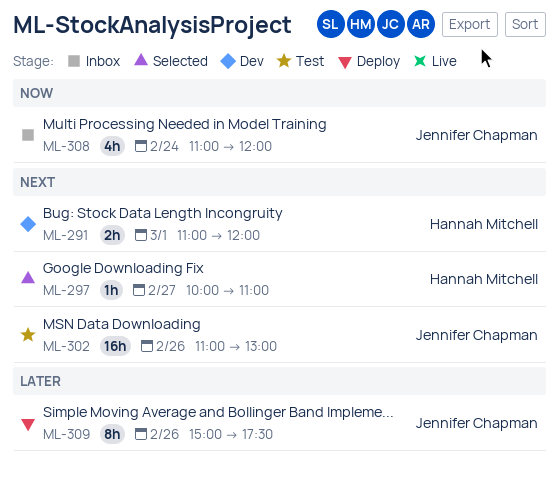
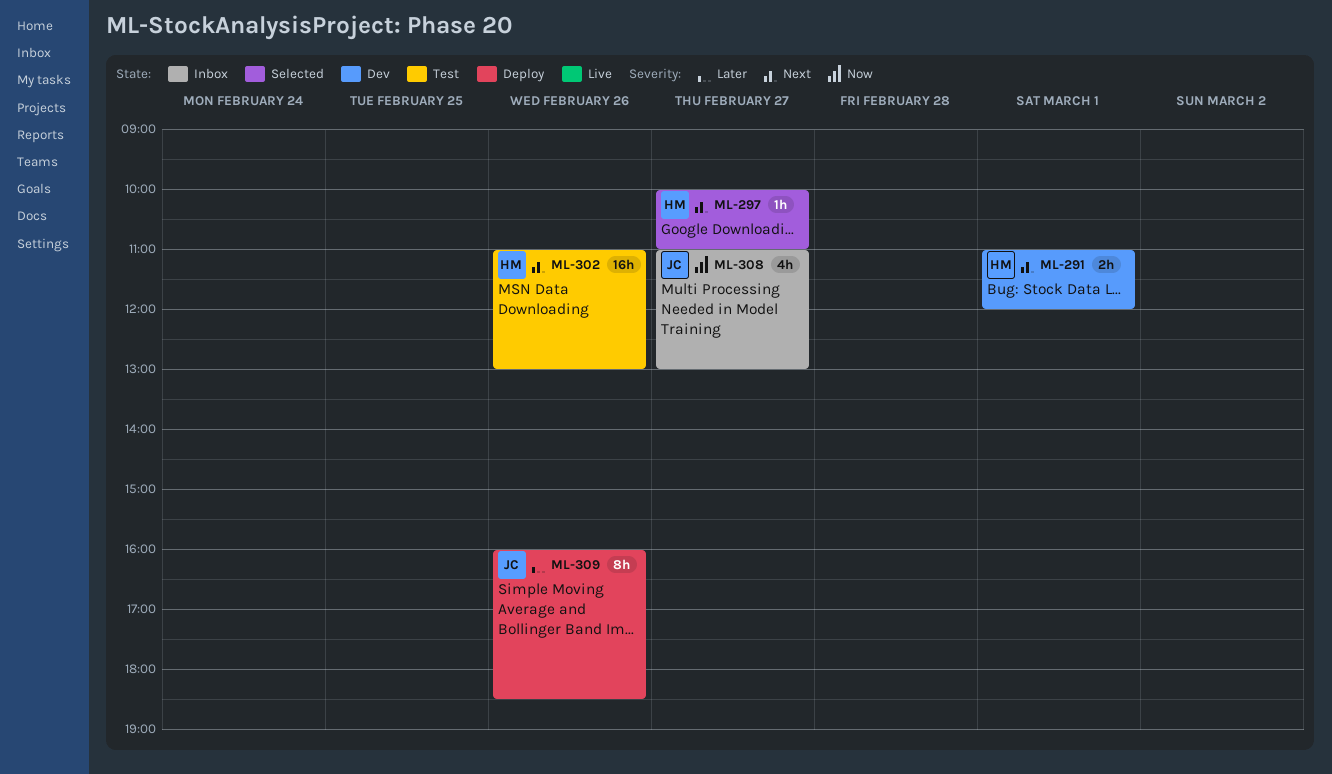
ML-302, owner: Jennifer Chapman -> Hannah Mitchell
ML-308, day: Feb 24 -> Feb 27
ML-308, ends: 12:00 -> 13:00
ML-309, begins: 15:00 -> 16:00
ML-309, ends: 17:30 -> 18:30

